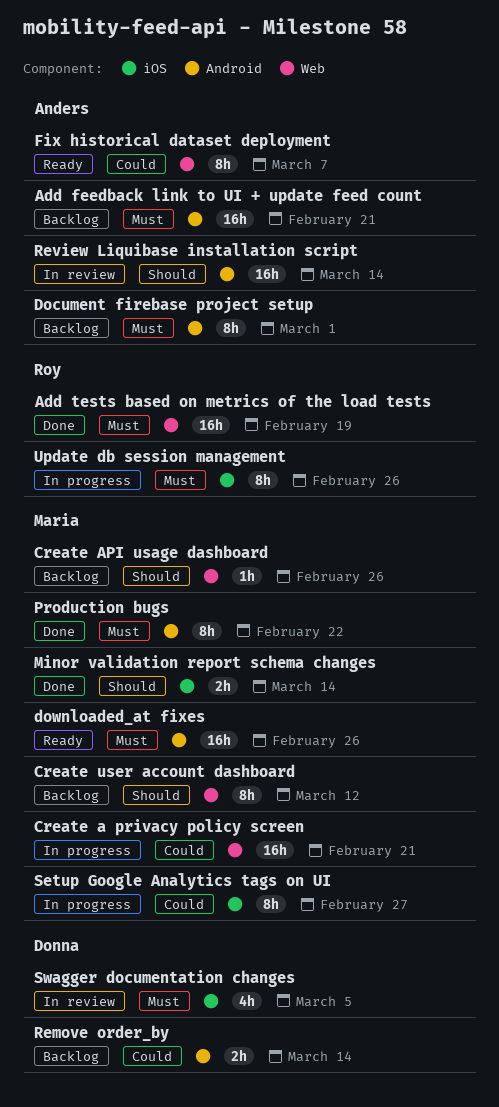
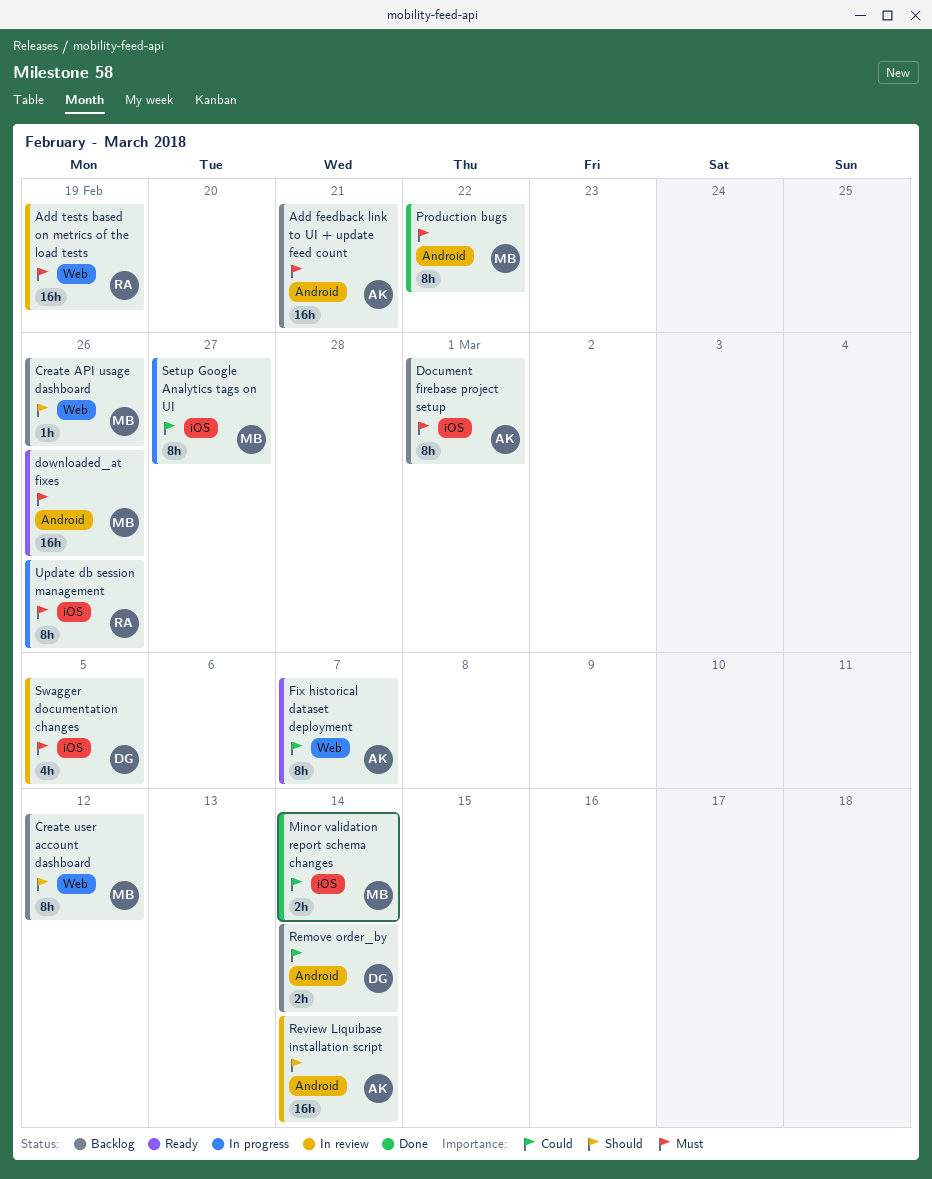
Add tests based on metrics of the load tests, status: Done -> In review
Create a privacy policy screen: present -> none
Document firebase project setup, label: Android -> iOS
Minor validation report schema changes, priority: Should -> Could

